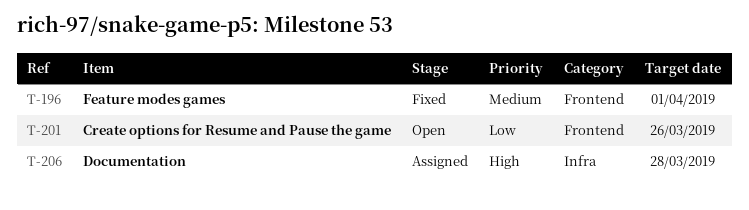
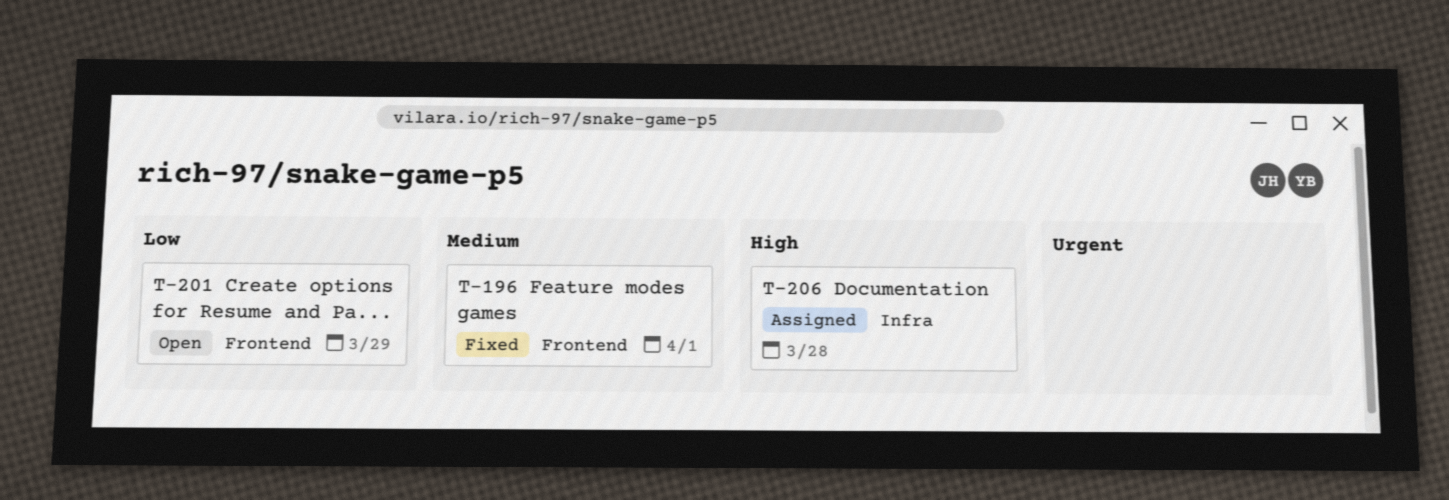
T-201, due: Mar 26 -> Mar 29

